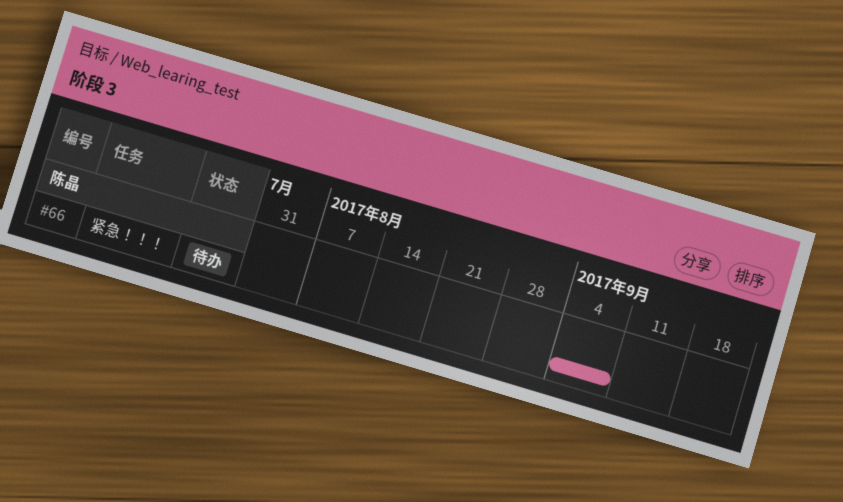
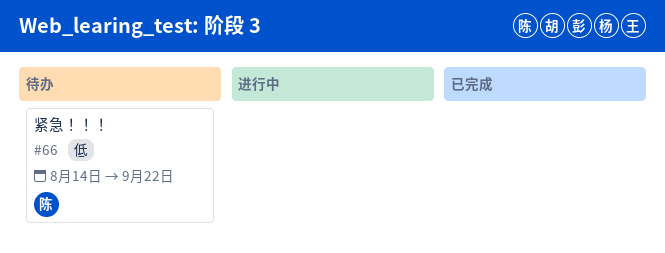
#66, start: Sep 4 -> Aug 14
#66, due: Sep 8 -> Sep 22

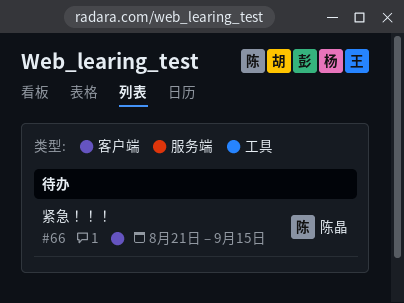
#66, start: Aug 14 -> Aug 21
#66, due: Sep 22 -> Sep 15

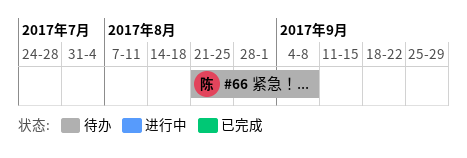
#66, due: Sep 15 -> Sep 8

